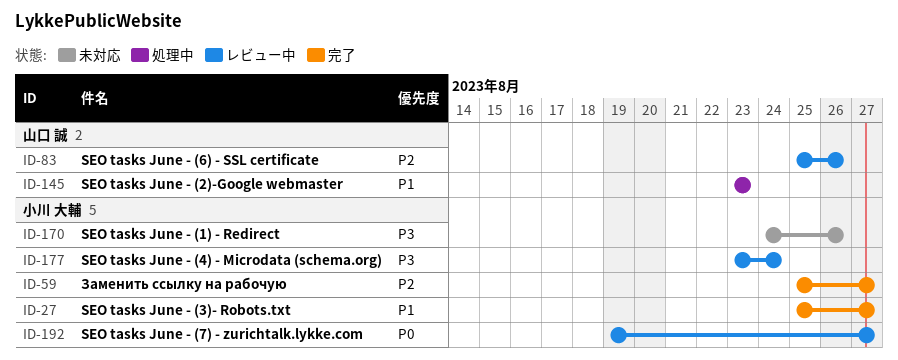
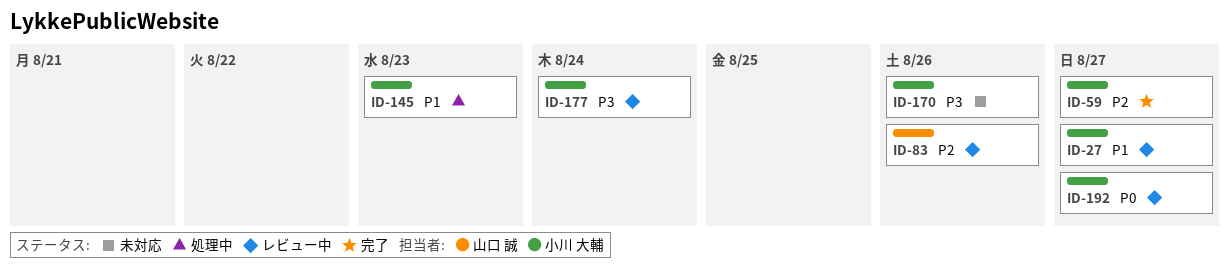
ID-27, status: 完了 -> レビュー中
ID-145, owner: 山口 誠 -> 小川 大輔

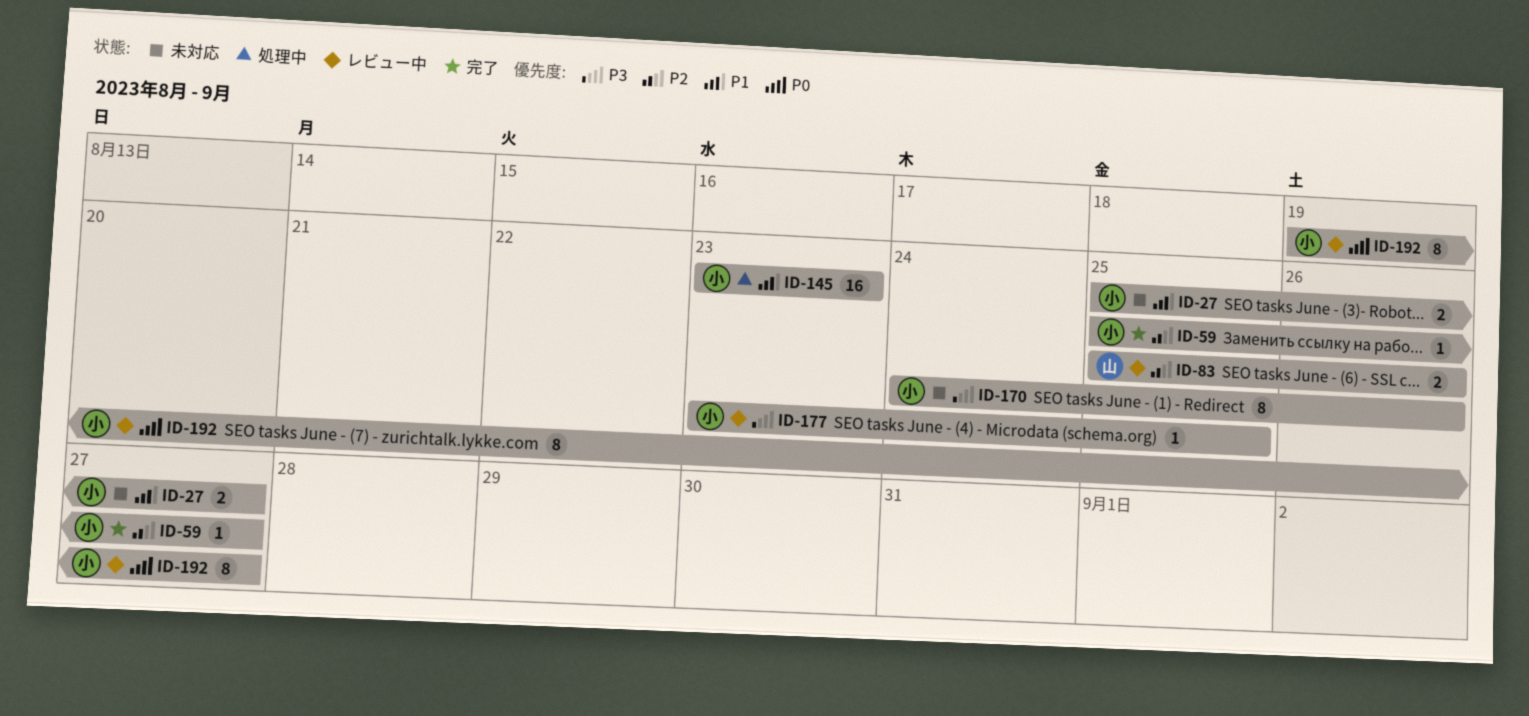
ID-27, status: レビュー中 -> 未対応
ID-177, due: Aug 24 -> Aug 25

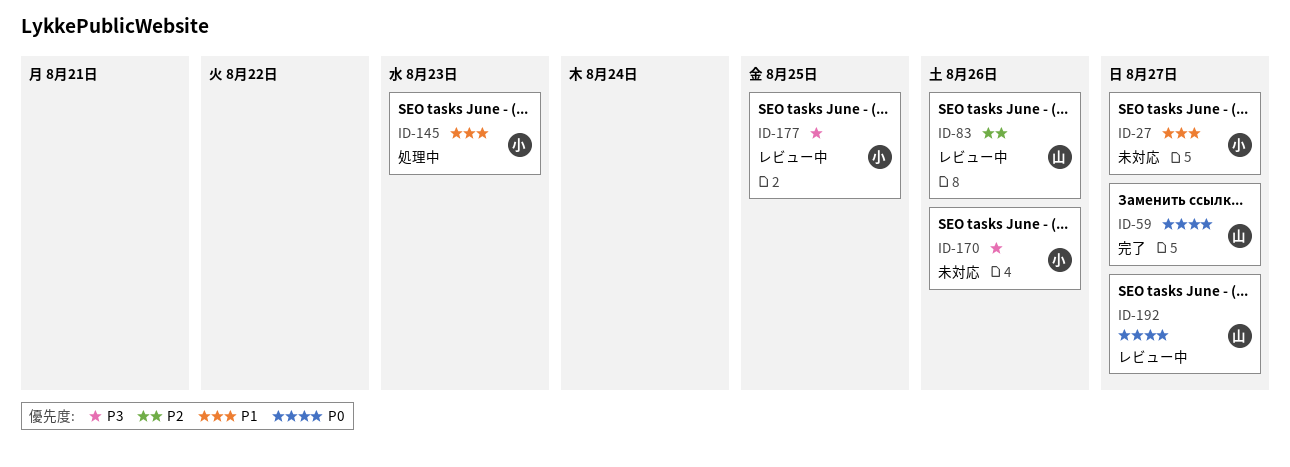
ID-59, owner: 小 -> 山
ID-59, priority: P2 -> P0
ID-192, owner: 小 -> 山

